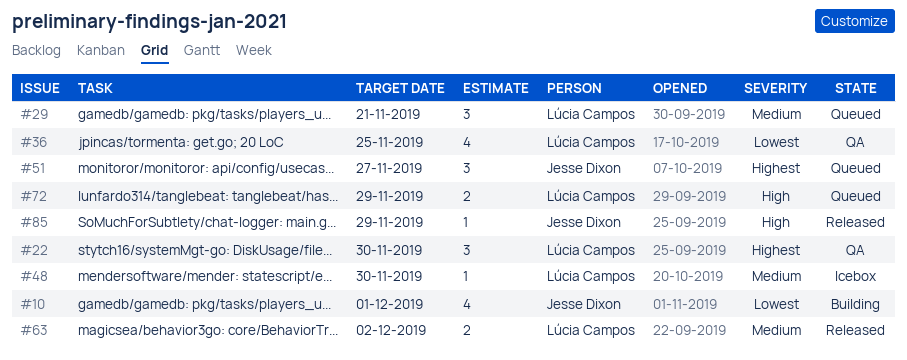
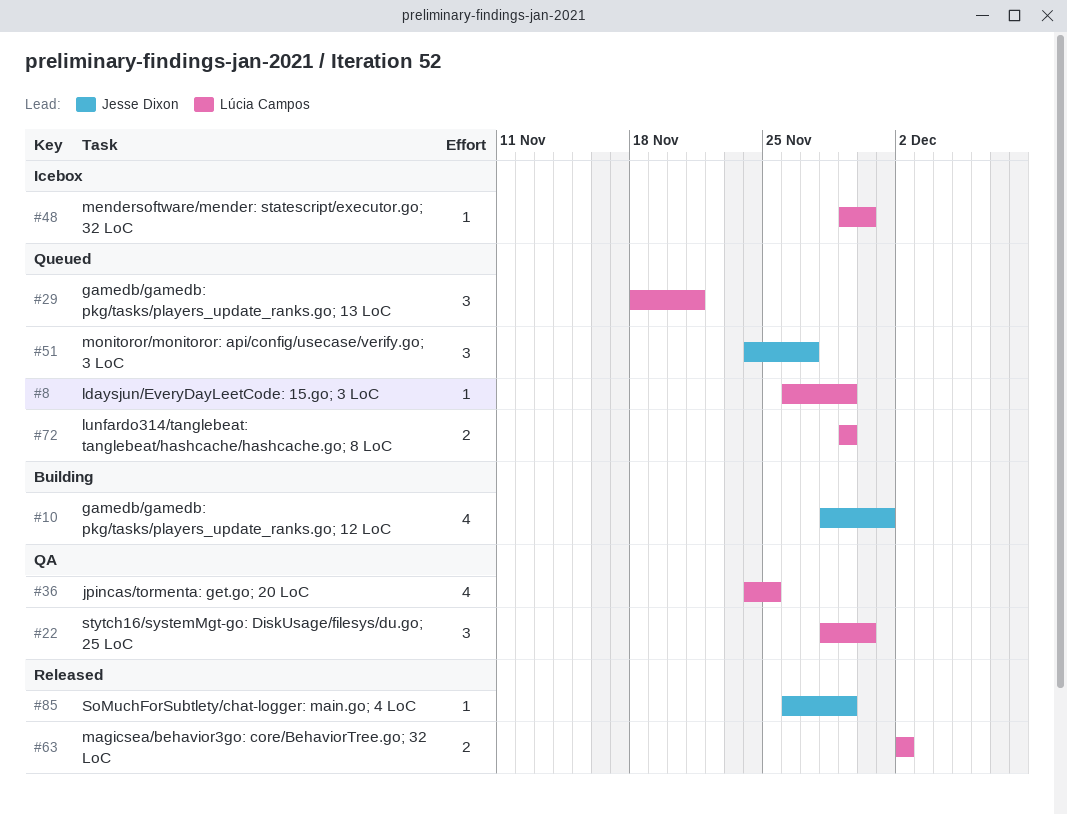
#8: none -> present

